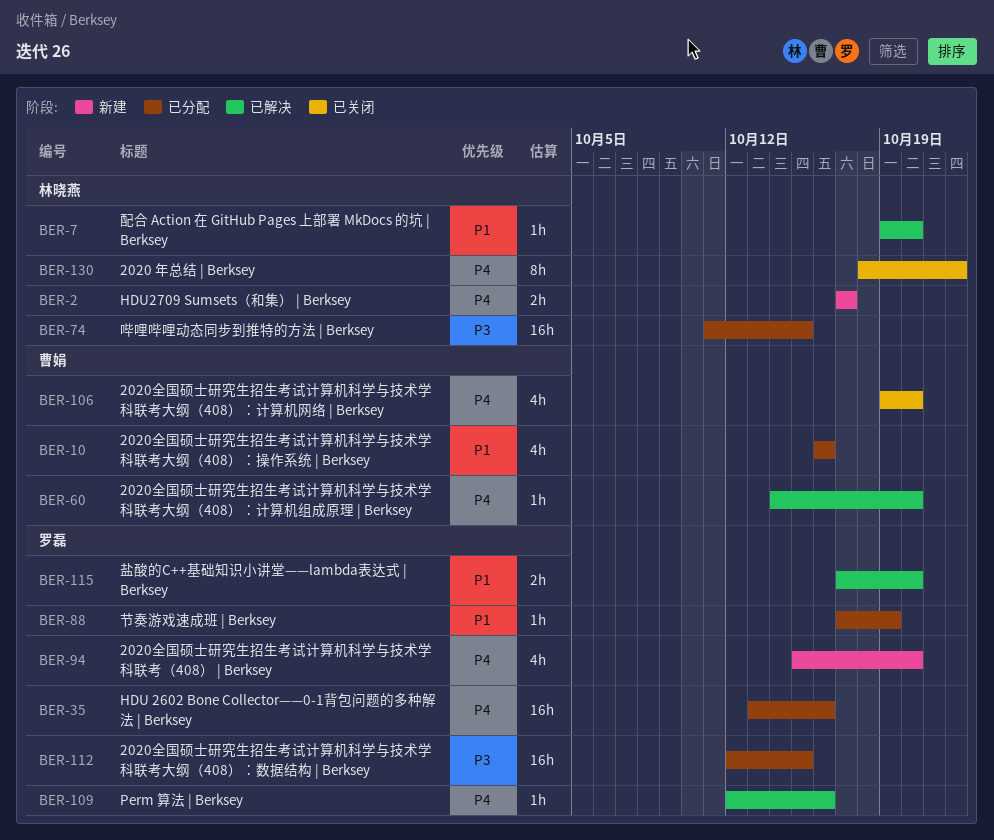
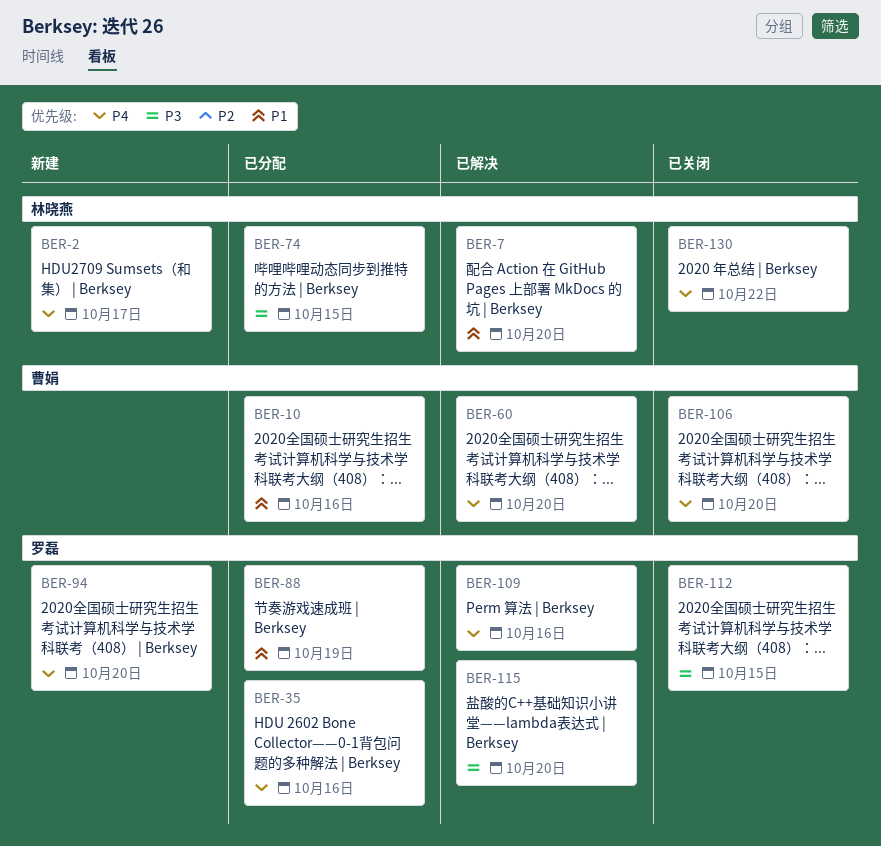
BER-112, status: 已分配 -> 已关闭
BER-115, priority: P1 -> P3

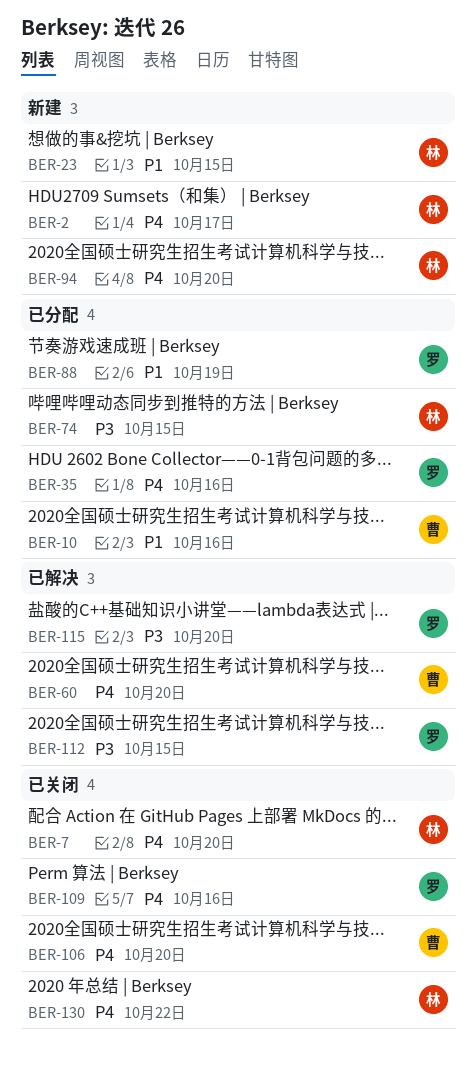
BER-7, status: 已解决 -> 已关闭
BER-7, priority: P1 -> P4
BER-23: none -> present
BER-94, owner: 罗磊 -> 林晓燕
BER-109, status: 已解决 -> 已关闭
BER-112, status: 已关闭 -> 已解决

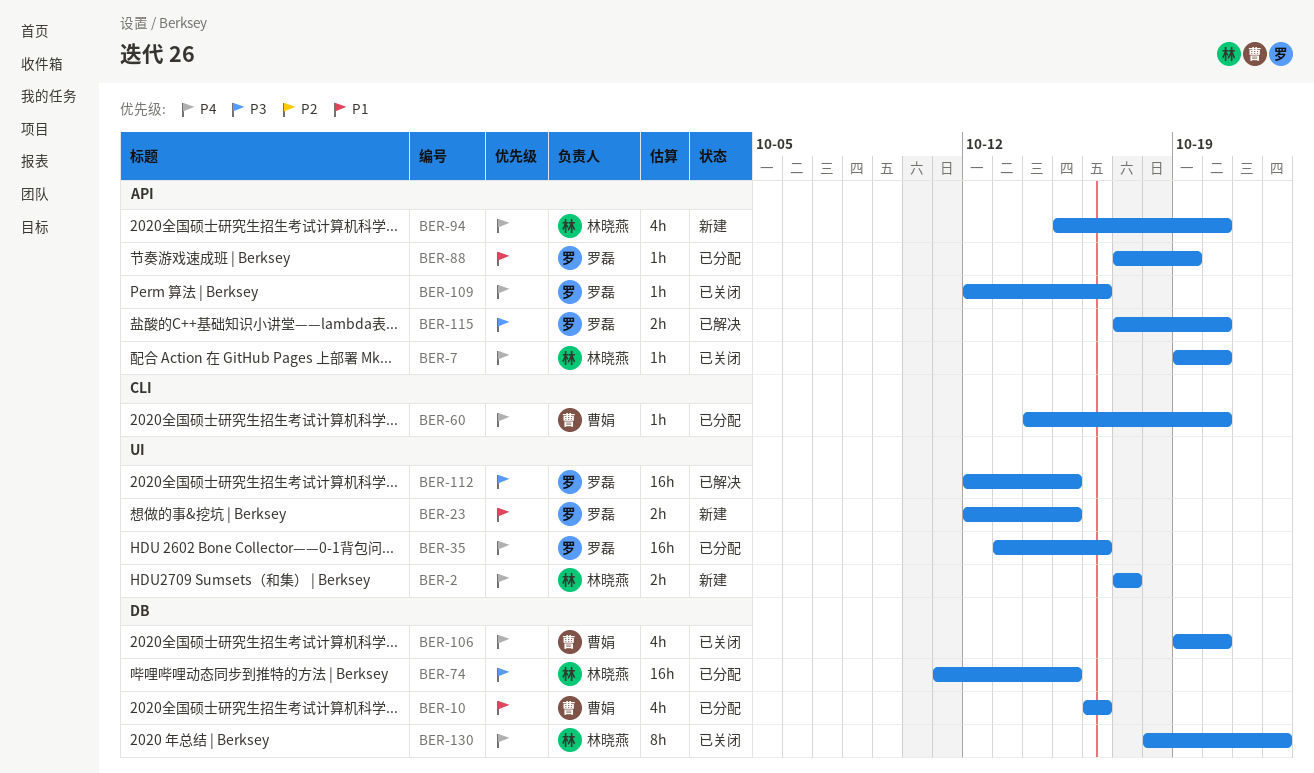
BER-23, owner: 林晓燕 -> 罗磊
BER-60, status: 已解决 -> 已分配

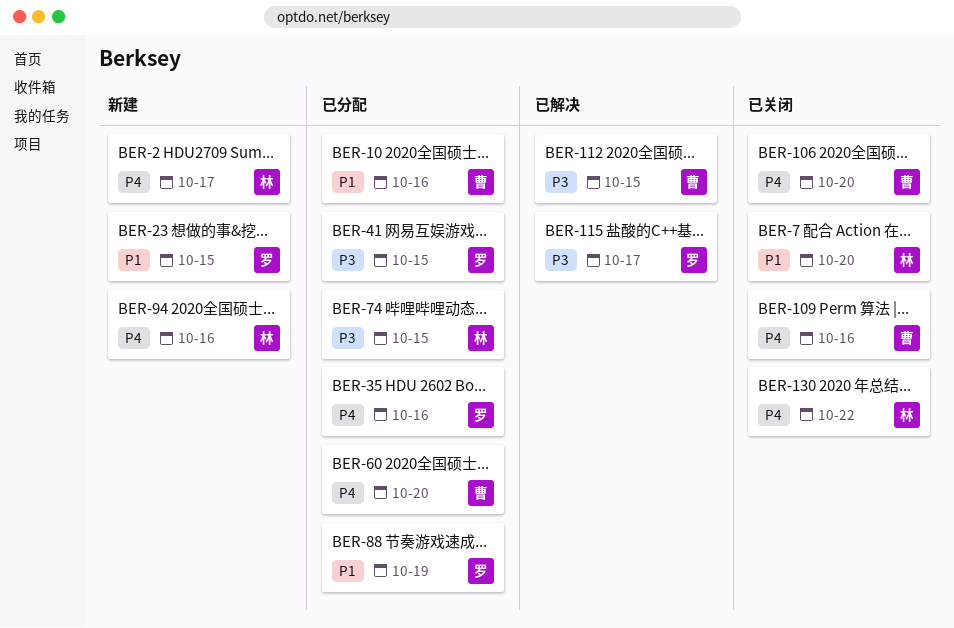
BER-7, priority: P4 -> P1
BER-41: none -> present
BER-94, due: Oct 20 -> Oct 16
BER-109, owner: 罗磊 -> 曹娟
BER-112, owner: 罗磊 -> 曹娟
BER-115, due: Oct 20 -> Oct 17

